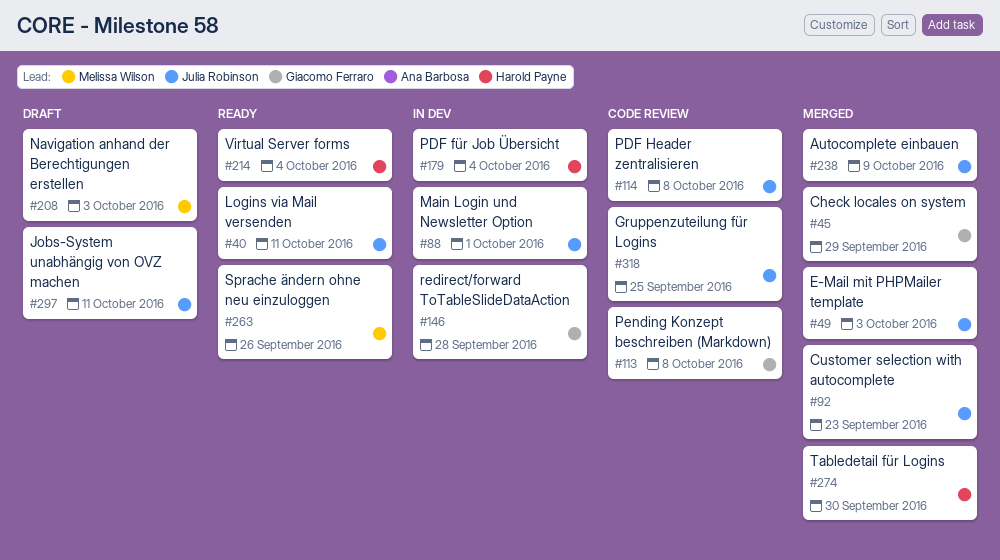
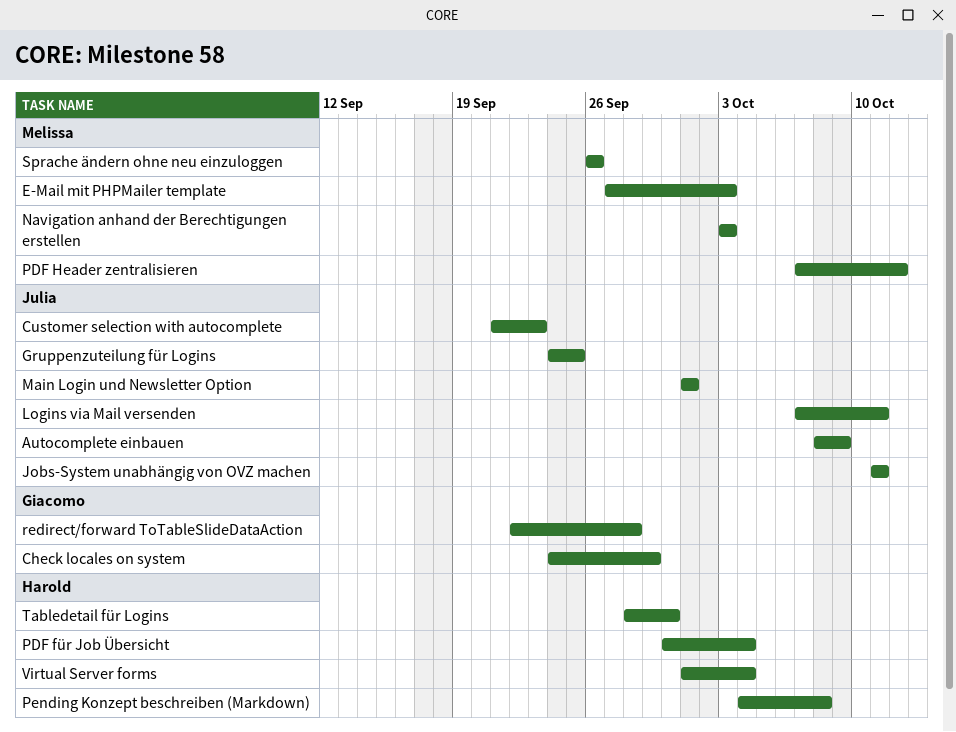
E-Mail mit PHPMailer template, owner: Julia Robinson -> Melissa Wilson
PDF Header zentralisieren, owner: Julia Robinson -> Melissa Wilson
PDF Header zentralisieren, due: Oct 8 -> Oct 12
Pending Konzept beschreiben (Markdown), owner: Giacomo Ferraro -> Harold Payne

